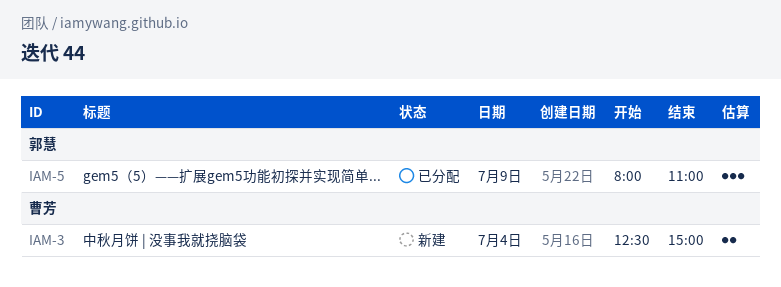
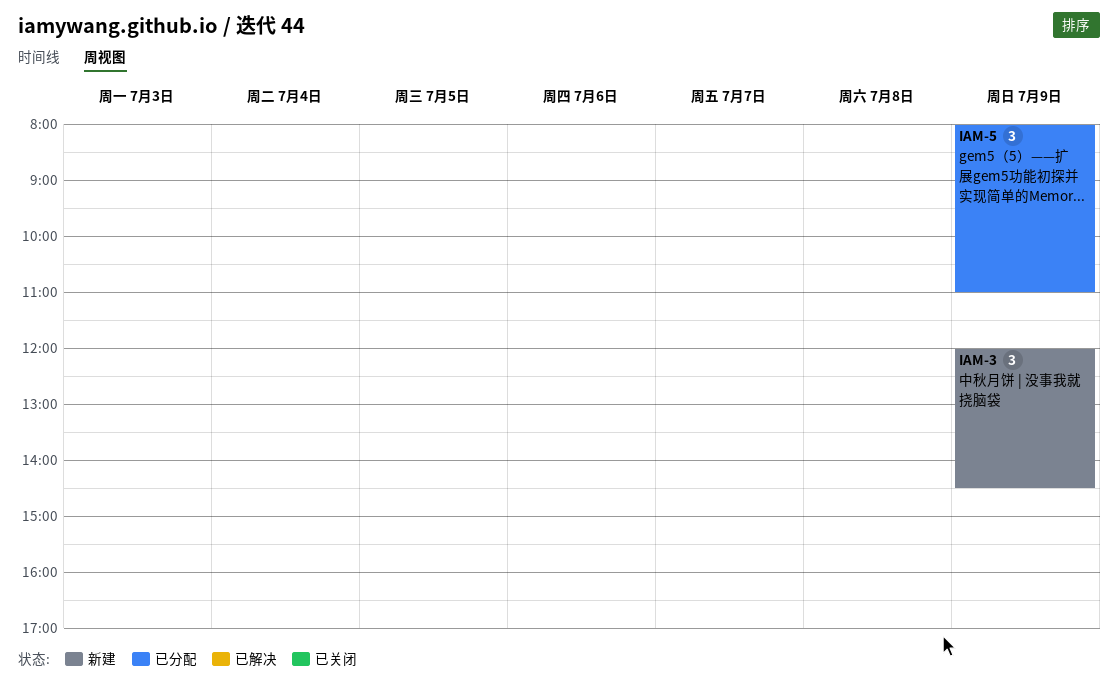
IAM-3, estimate: 2 -> 3
IAM-3, day: Jul 4 -> Jul 9
IAM-3, begins: 12:30 -> 12:00
IAM-3, ends: 15:00 -> 14:30

